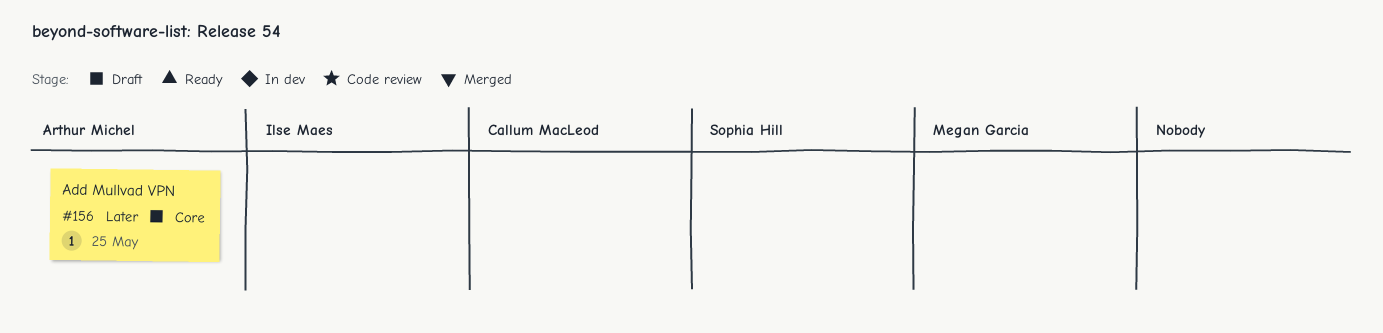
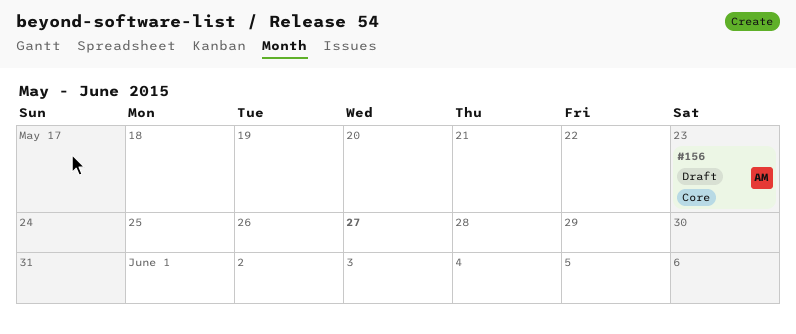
#156, due: May 25 -> May 23

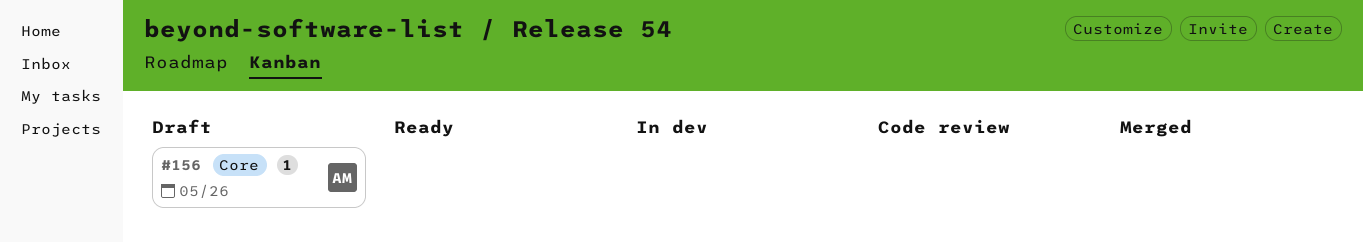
#156, due: May 23 -> May 26

